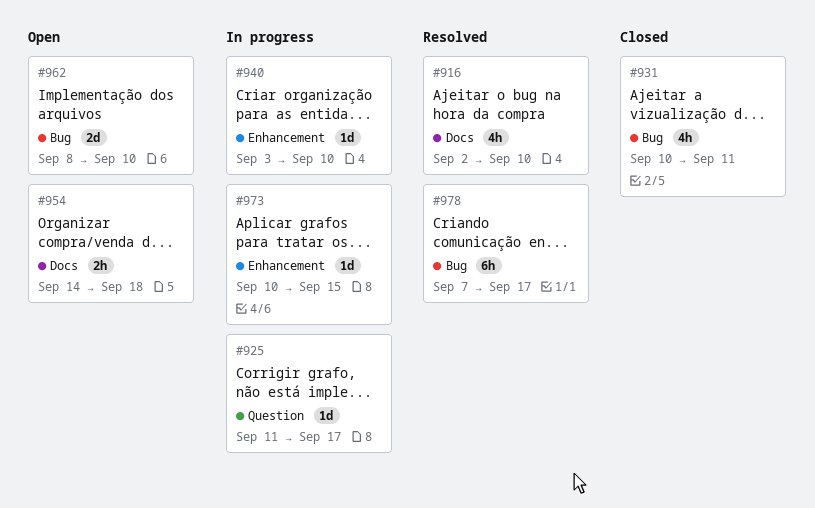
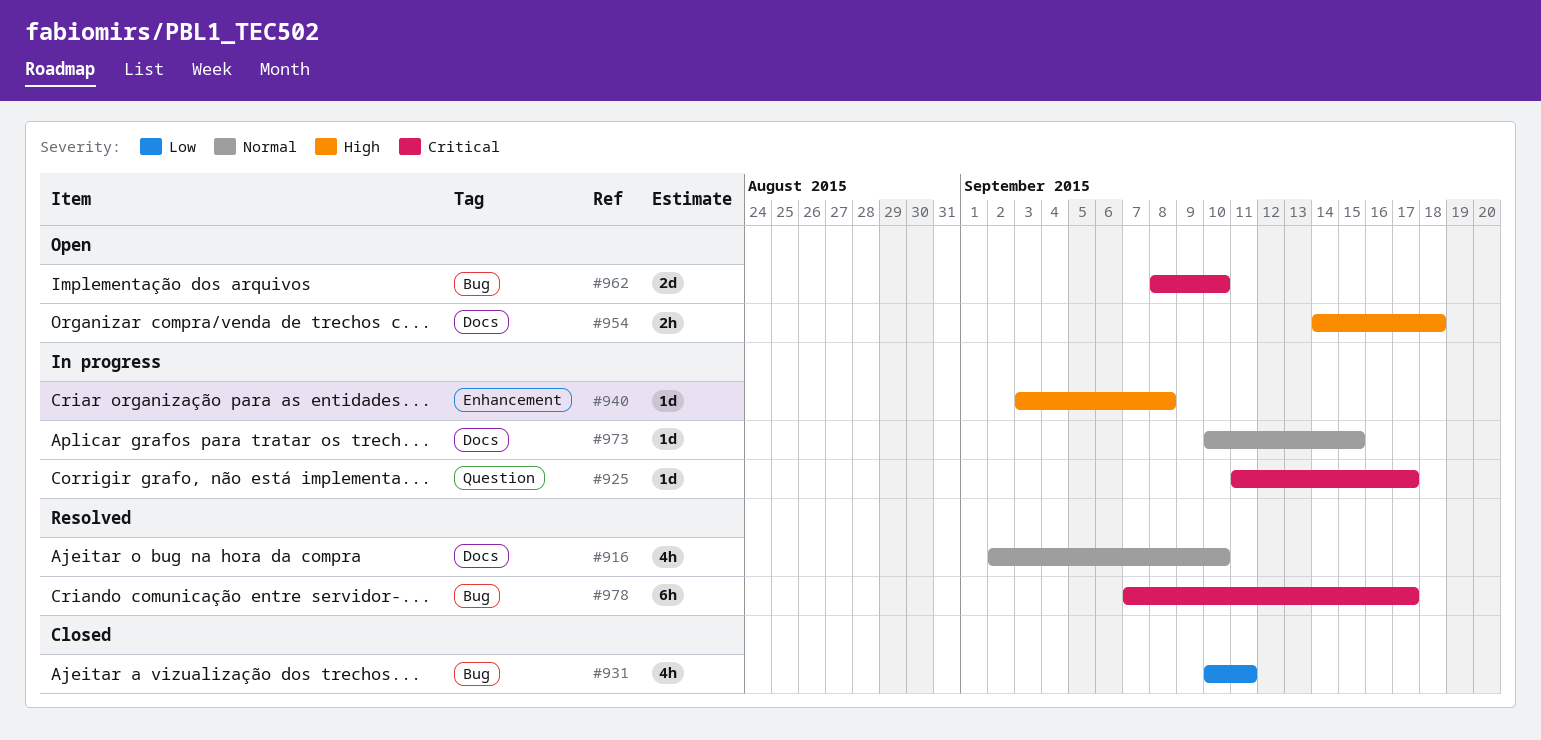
#940, due: Sep 10 -> Sep 8
#973, label: Enhancement -> Docs

